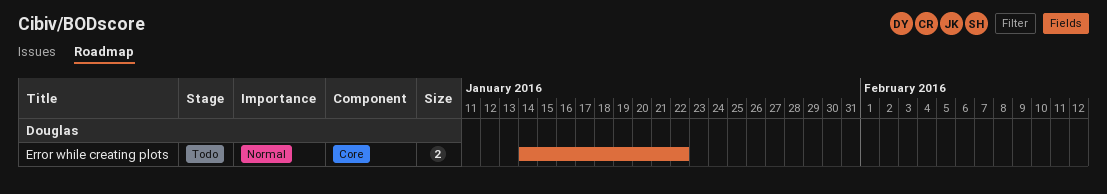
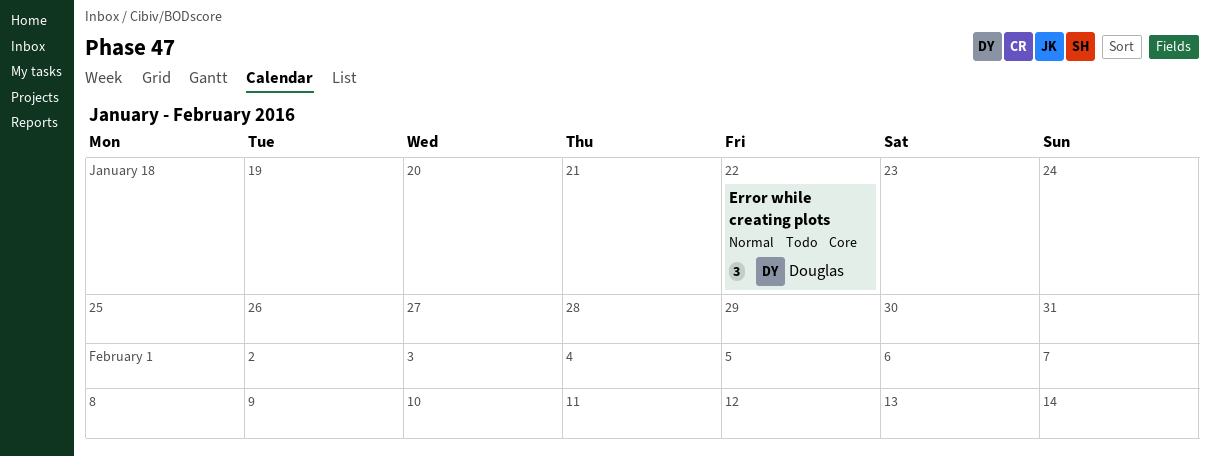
Error while creating plots, estimate: 2 -> 3

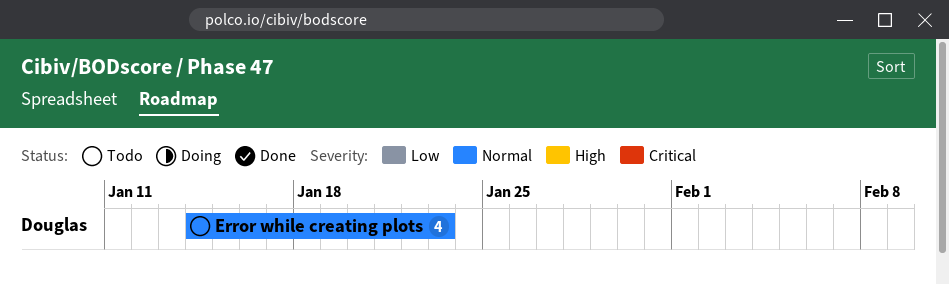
Error while creating plots, estimate: 3 -> 4
Error while creating plots, due: Jan 22 -> Jan 23

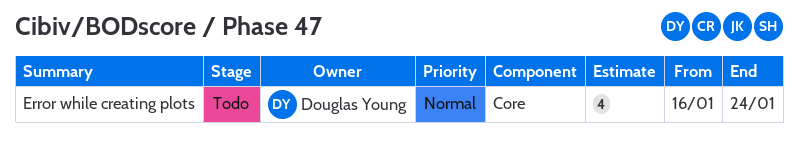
Error while creating plots, start: Jan 14 -> Jan 16
Error while creating plots, due: Jan 23 -> Jan 24

